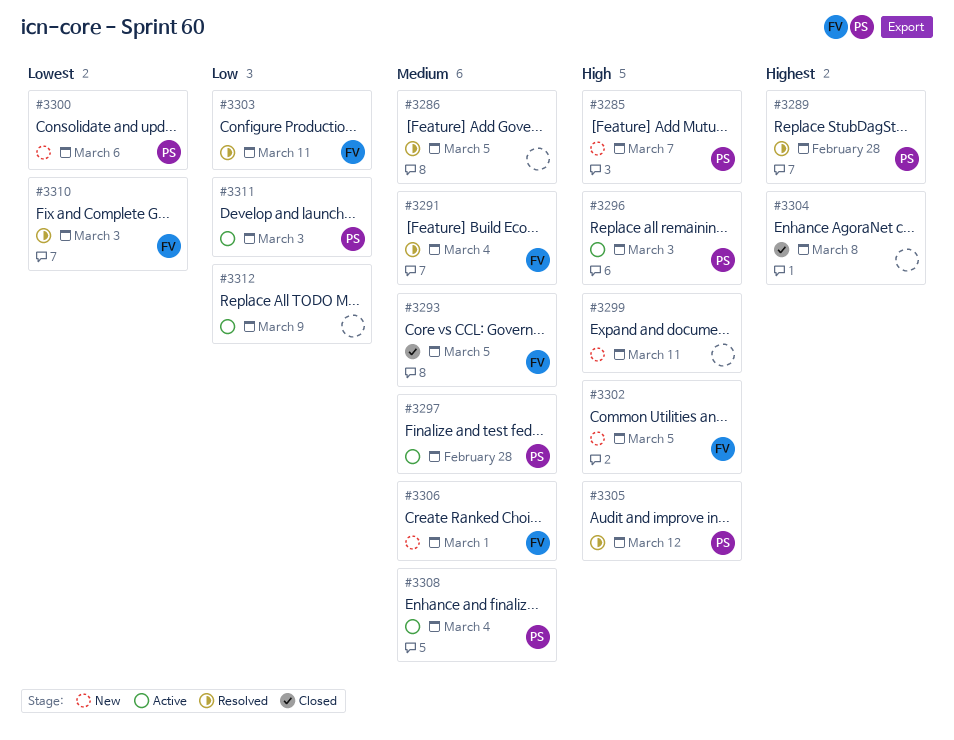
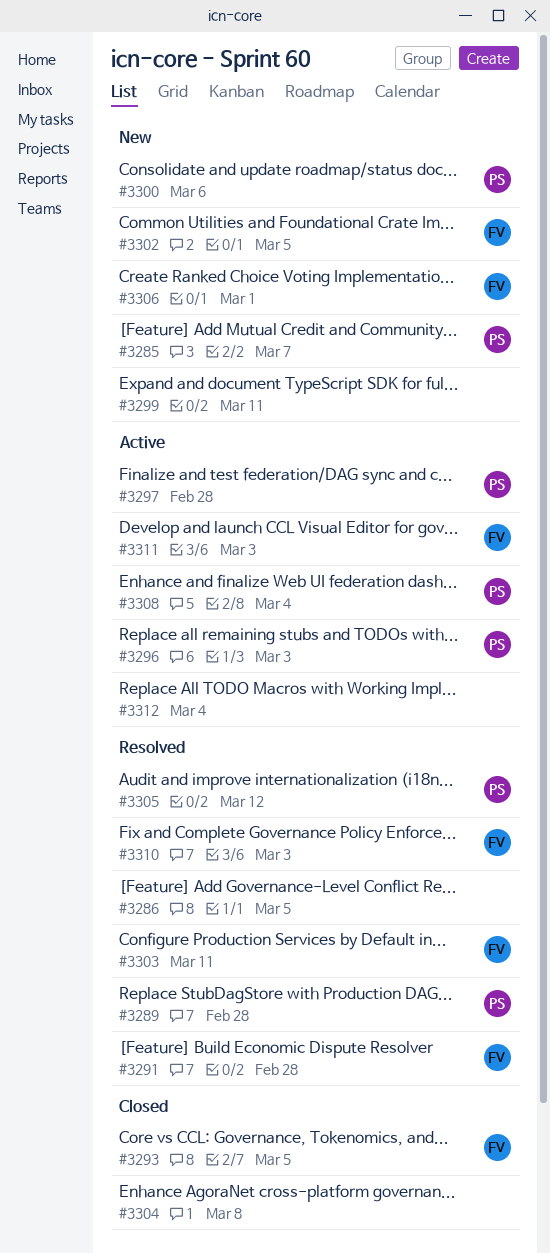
#3291, due: Mar 4 -> Feb 28
#3311, owner: PS -> FV
#3312, due: Mar 9 -> Mar 4

